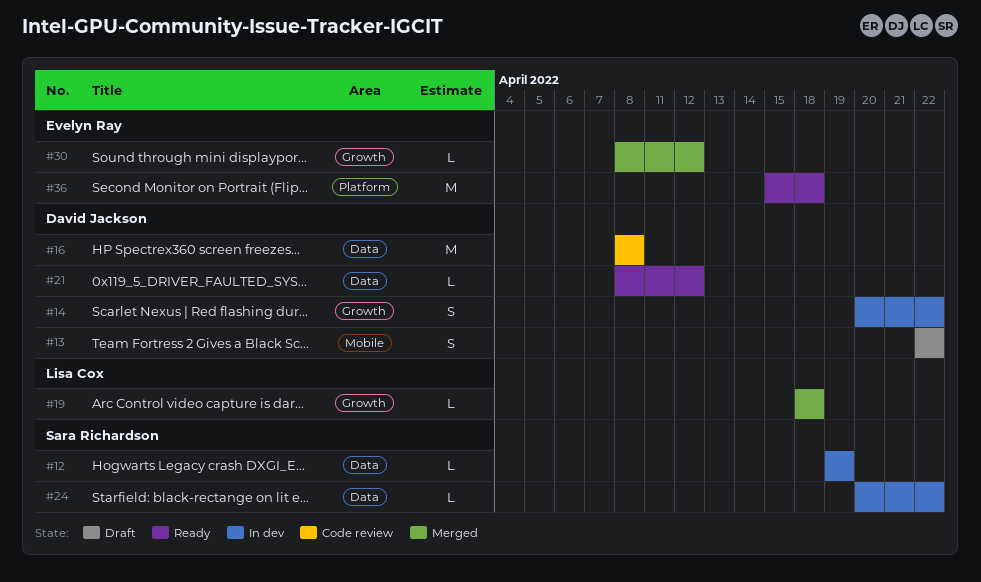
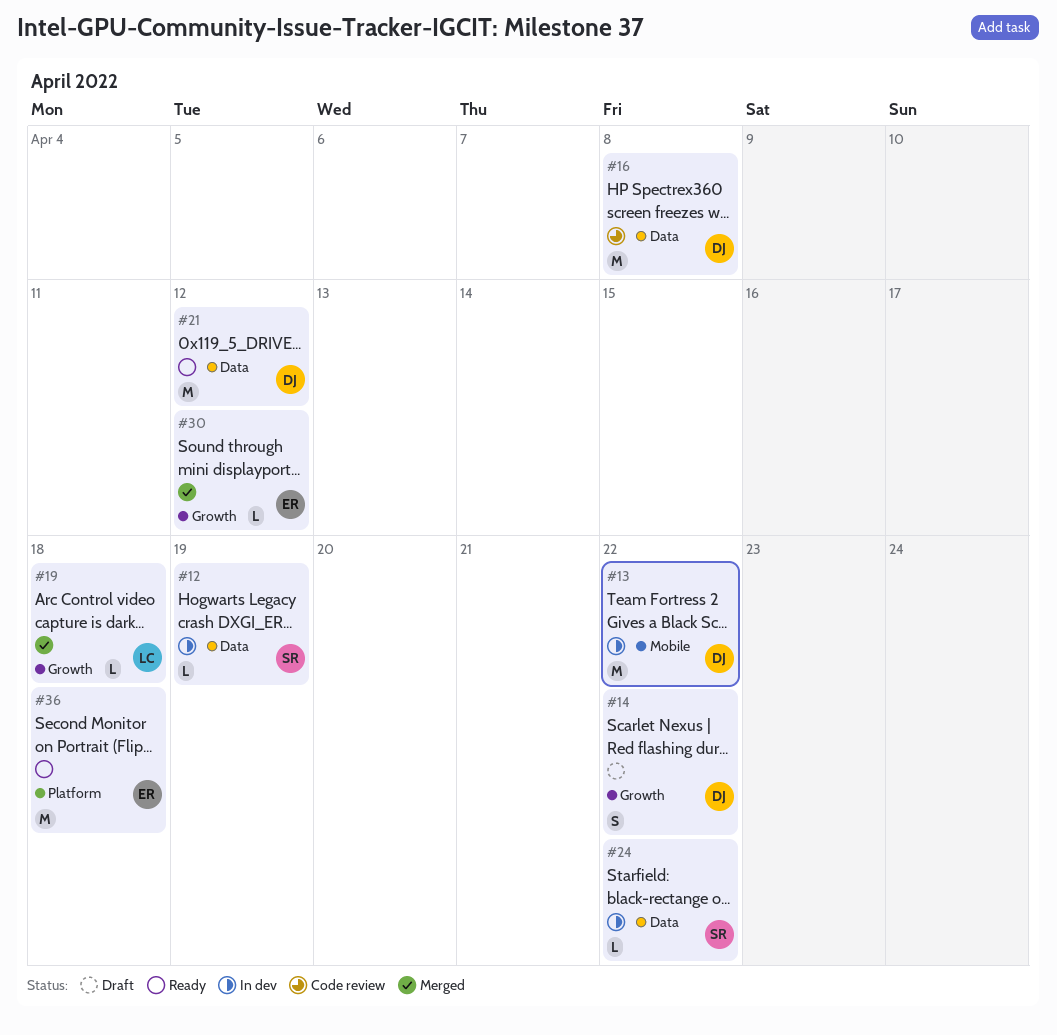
#13, status: Draft -> In dev
#13, estimate: S -> M
#14, status: In dev -> Draft
#21, estimate: L -> M

